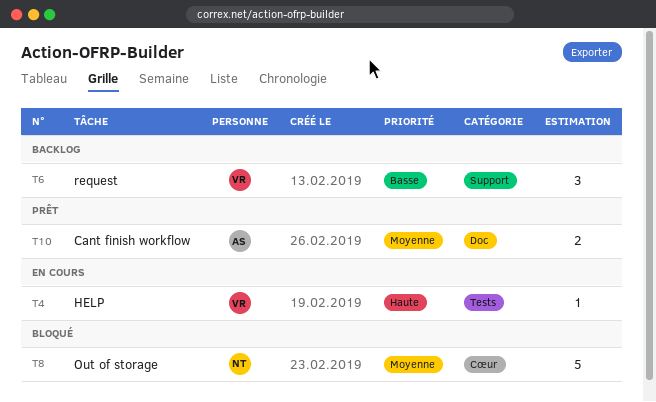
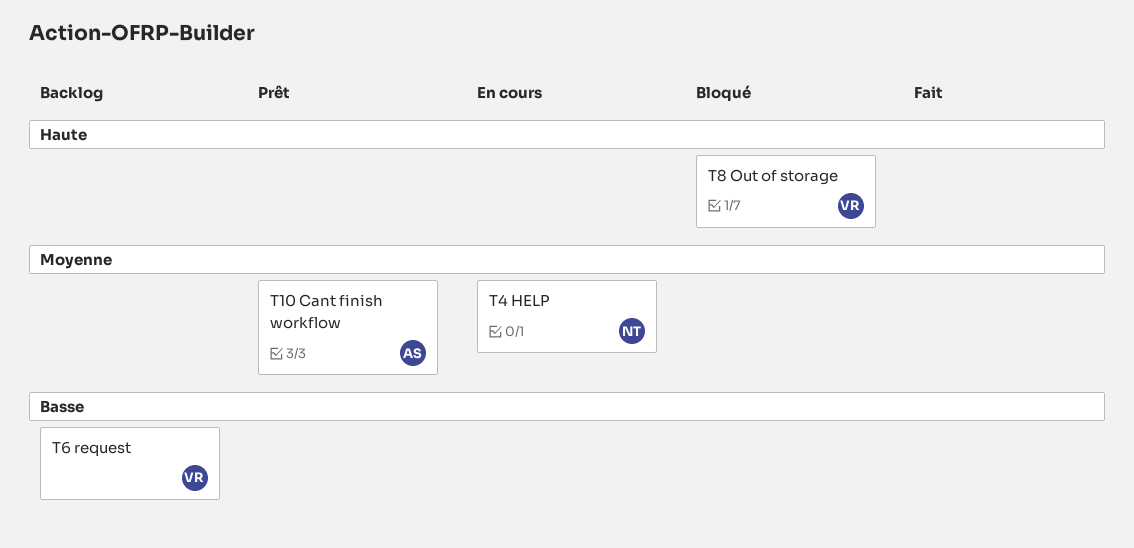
T4, owner: VR -> NT
T4, priority: Haute -> Moyenne
T8, owner: NT -> VR
T8, priority: Moyenne -> Haute

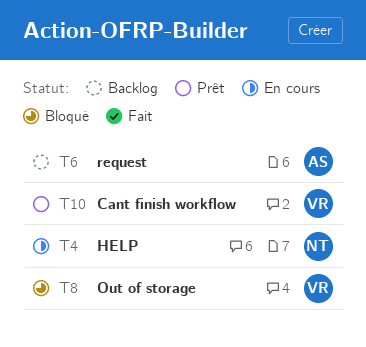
T6, owner: VR -> AS
T10, owner: AS -> VR

